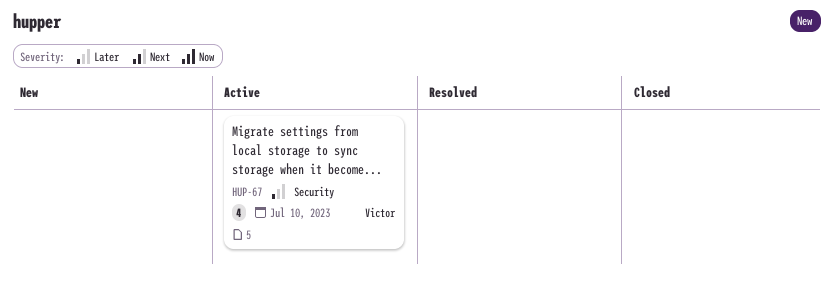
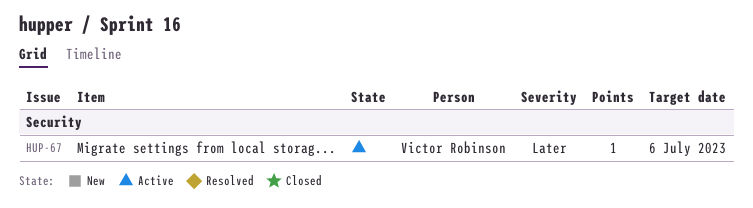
HUP-67, estimate: 4 -> 1
HUP-67, due: Jul 10 -> Jul 6

